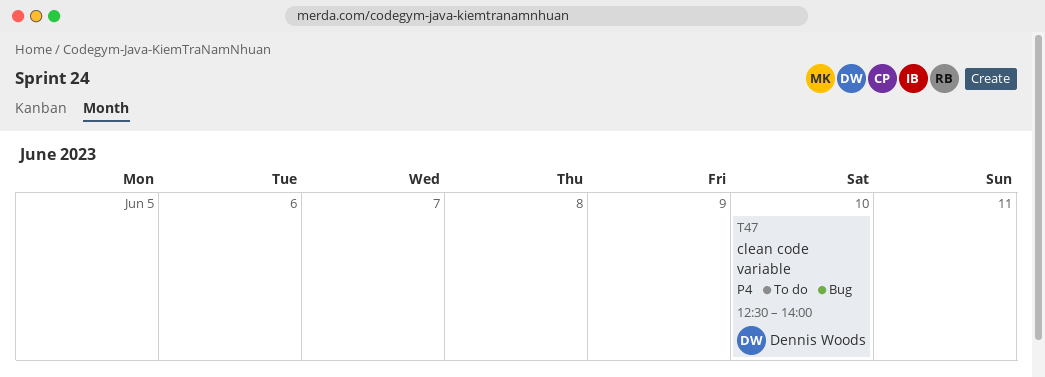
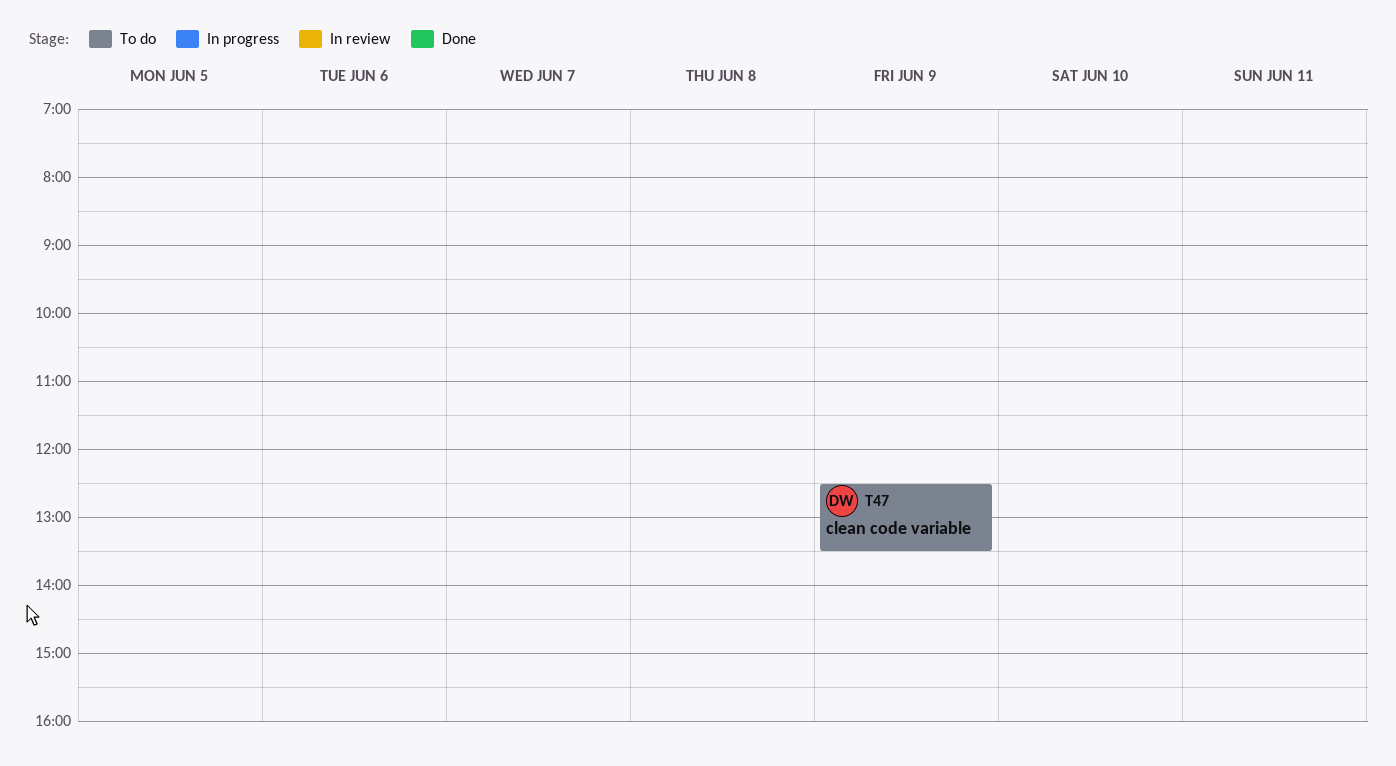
T47, day: Jun 10 -> Jun 9
T47, ends: 14:00 -> 13:30

